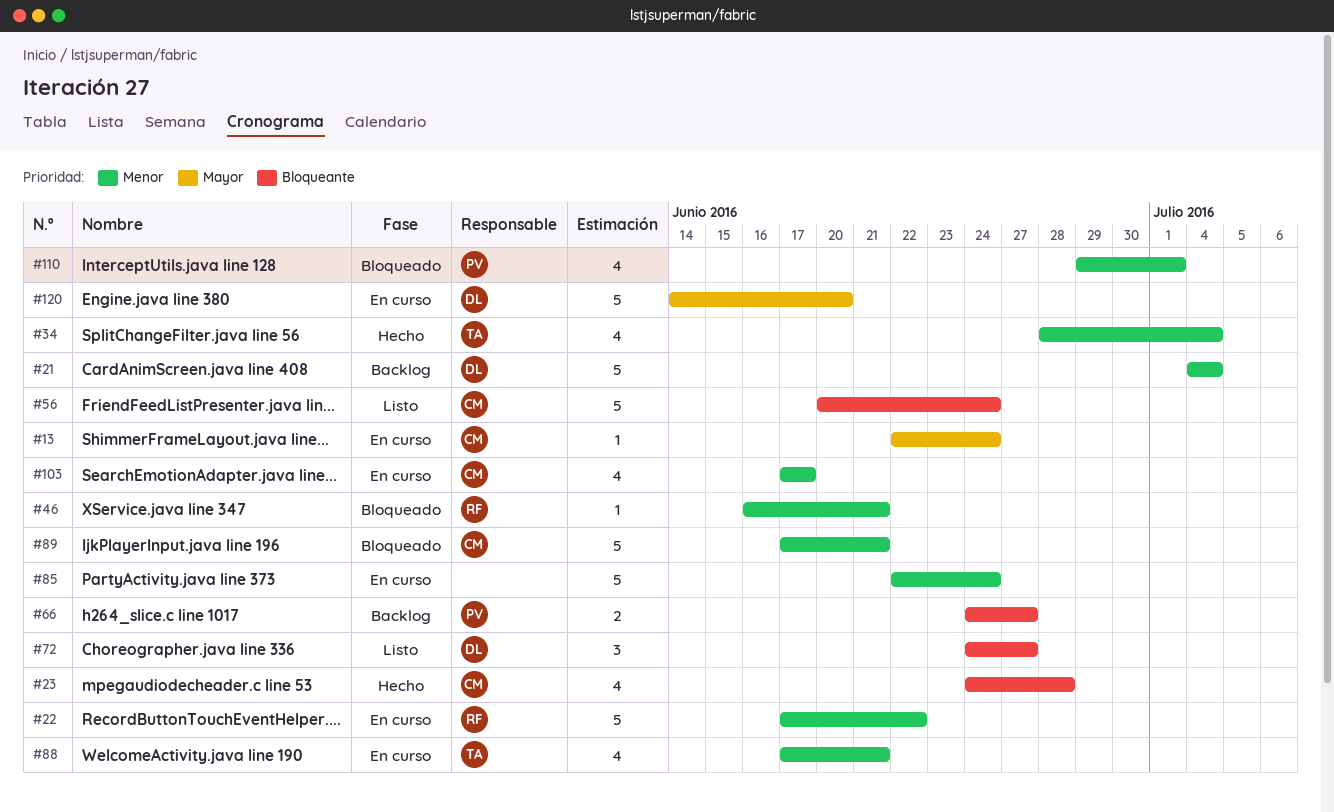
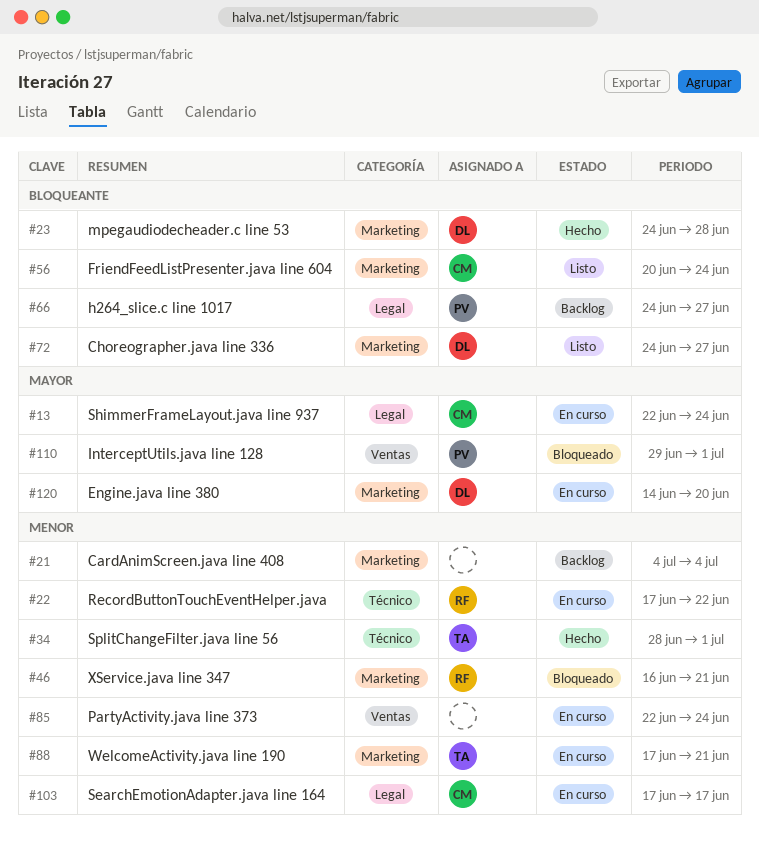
#21, owner: DL -> none
#23, owner: CM -> DL
#34, due: Jul 4 -> Jul 1
#89: present -> none
#110, priority: Menor -> Mayor

